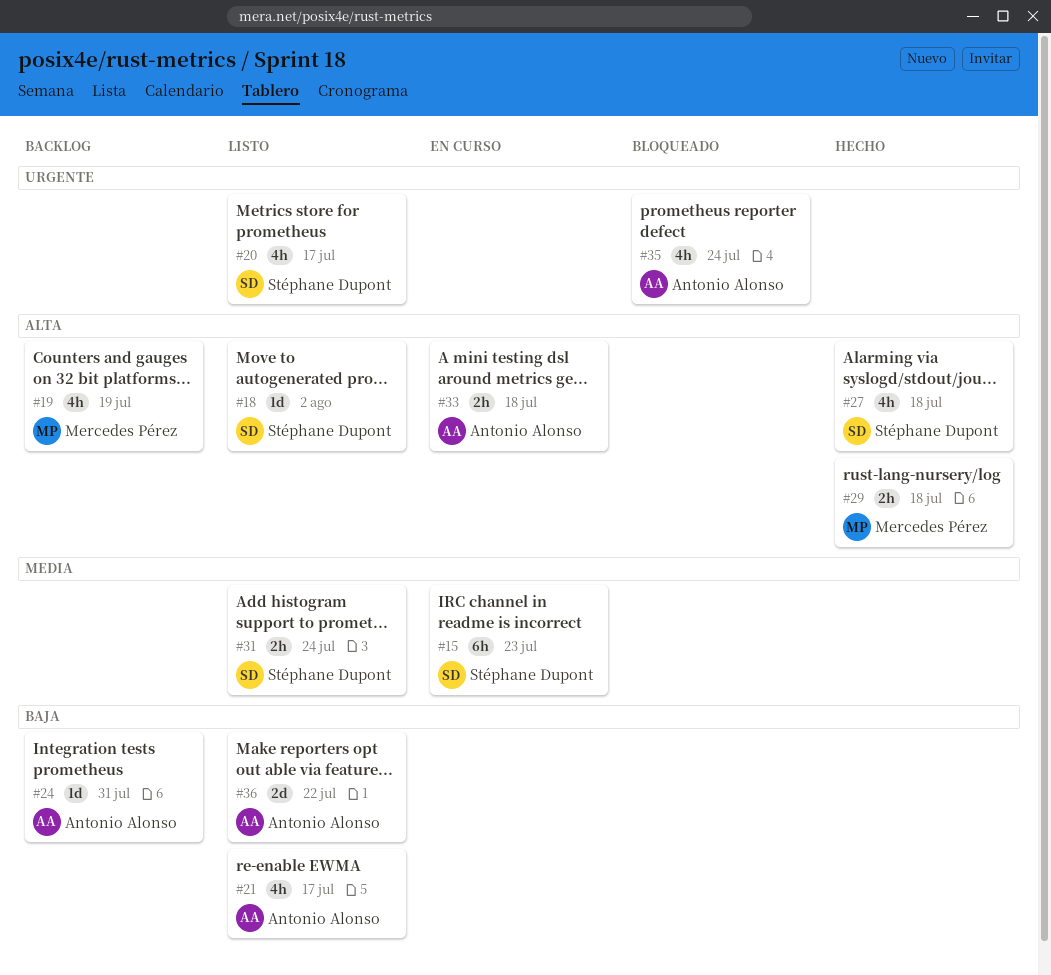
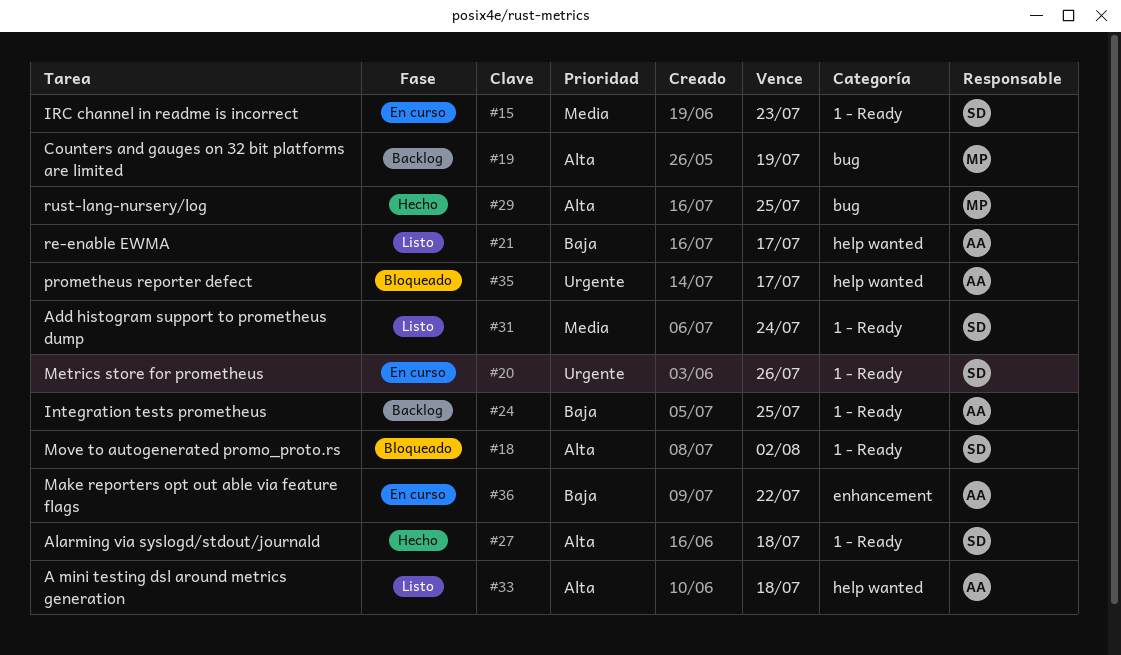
#18, status: Listo -> Bloqueado
#20, status: Listo -> En curso
#20, due: Jul 17 -> Jul 26
#24, due: Jul 31 -> Jul 25
#29, due: Jul 18 -> Jul 25
#33, status: En curso -> Listo
#35, due: Jul 24 -> Jul 17
#36, status: Listo -> En curso

